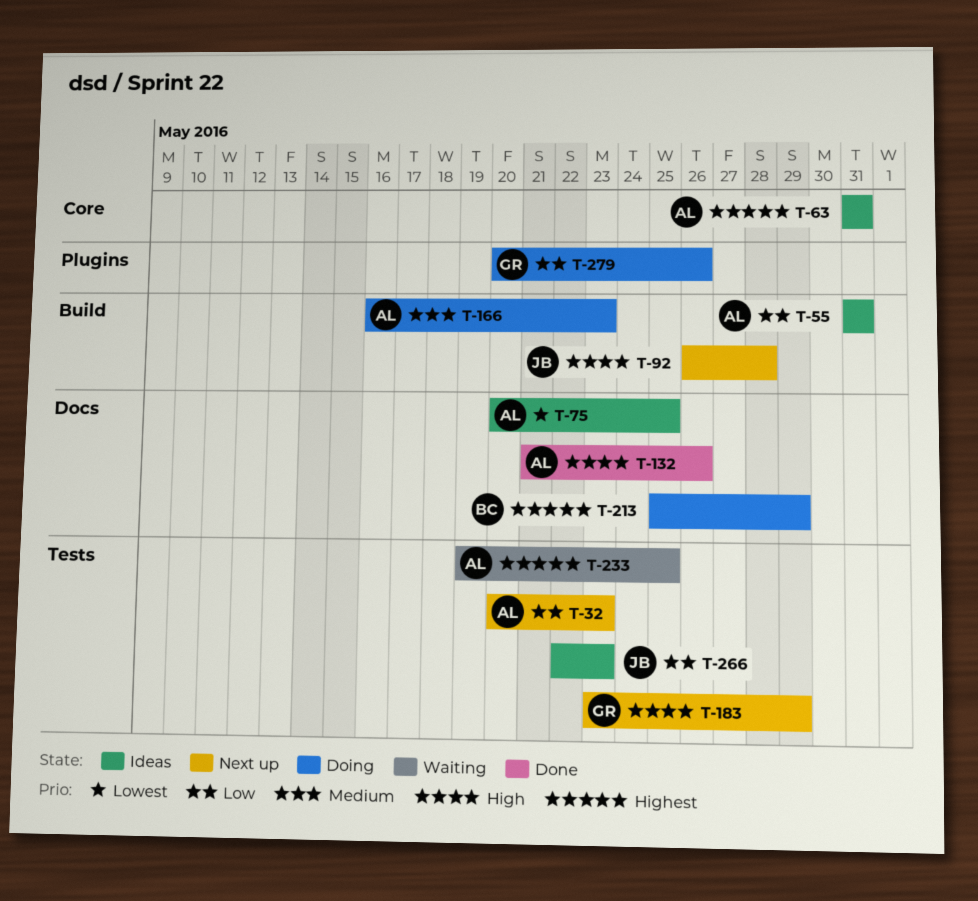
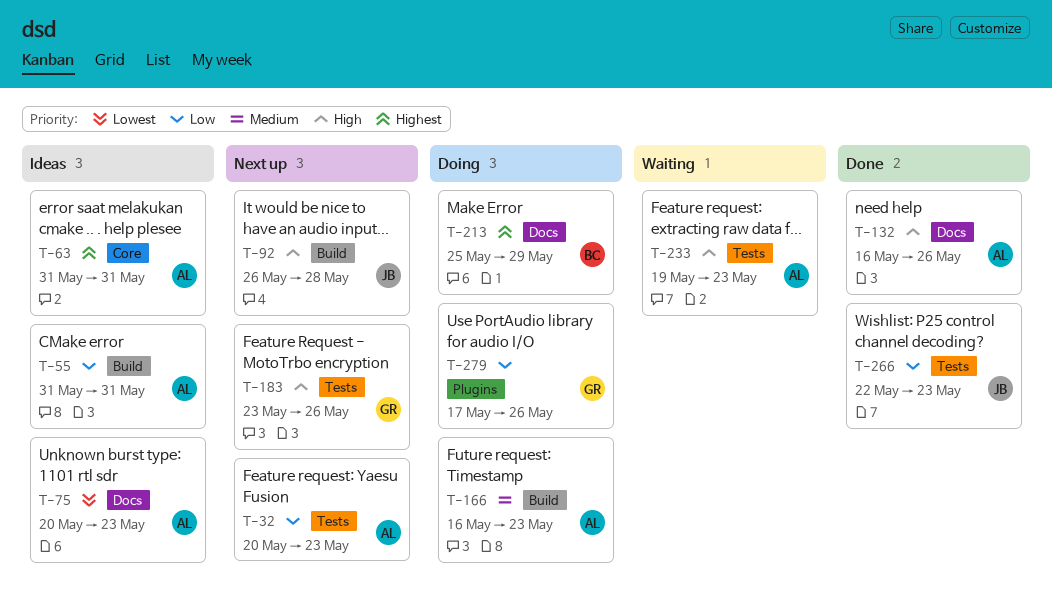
T-75, due: May 25 -> May 23
T-132, start: May 21 -> May 16
T-183, due: May 29 -> May 26
T-233, priority: Highest -> High
T-233, due: May 25 -> May 23
T-266, status: Ideas -> Done
T-279, start: May 20 -> May 17

